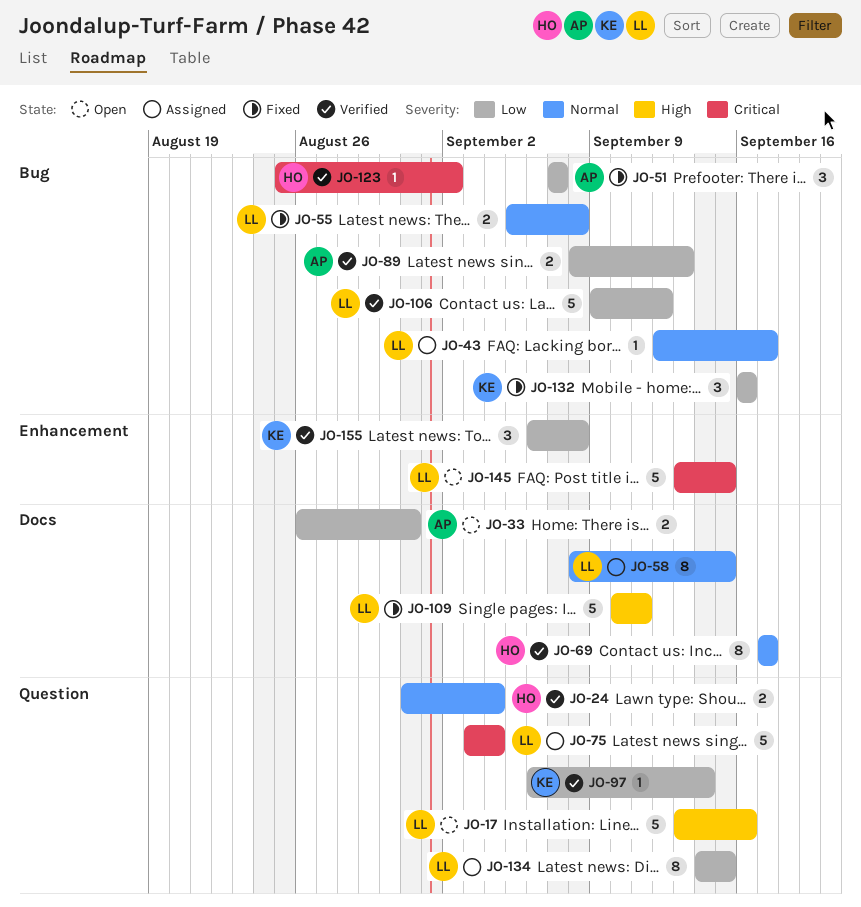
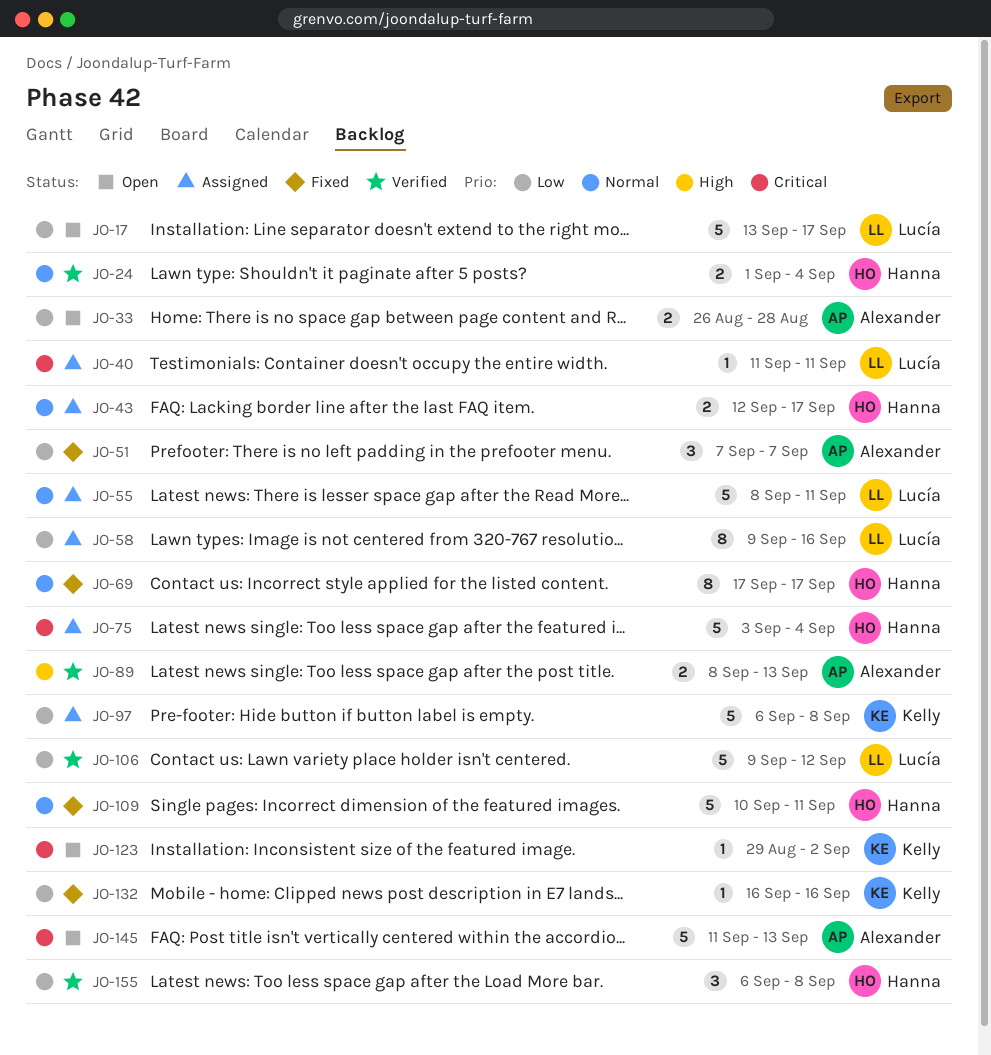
JO-17, priority: High -> Low
JO-17, due: Sep 16 -> Sep 17
JO-24, start: Aug 31 -> Sep 1
JO-33, due: Aug 31 -> Aug 28
JO-40: none -> present
JO-43, owner: Lucía -> Hanna
JO-43, estimate: 1 -> 2
JO-55, status: Fixed -> Assigned
JO-55, estimate: 2 -> 5
JO-55, start: Sep 5 -> Sep 8
JO-55, due: Sep 8 -> Sep 11
JO-58, priority: Normal -> Low
JO-58, start: Sep 8 -> Sep 9
JO-58, due: Sep 15 -> Sep 16
JO-69, status: Verified -> Fixed
JO-75, owner: Lucía -> Hanna
JO-89, priority: Low -> High
JO-97, status: Verified -> Assigned
JO-97, estimate: 1 -> 5
JO-97, due: Sep 14 -> Sep 8
JO-109, owner: Lucía -> Hanna
JO-109, priority: High -> Normal
JO-123, status: Verified -> Open
JO-123, owner: Hanna -> Kelly
JO-123, start: Aug 25 -> Aug 29
JO-132, estimate: 3 -> 1
JO-134: present -> none
JO-145, owner: Lucía -> Alexander
JO-145, start: Sep 13 -> Sep 11
JO-145, due: Sep 15 -> Sep 13
JO-155, owner: Kelly -> Hanna

